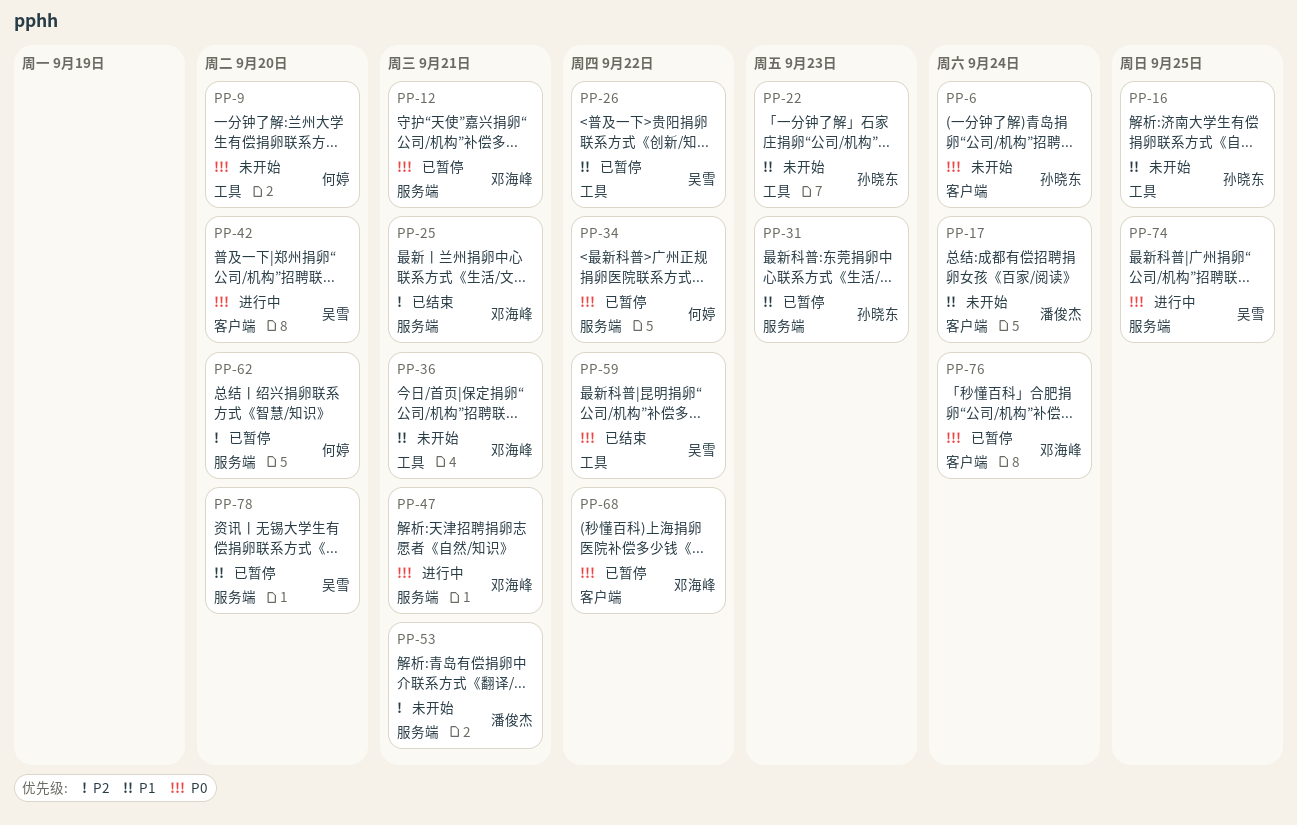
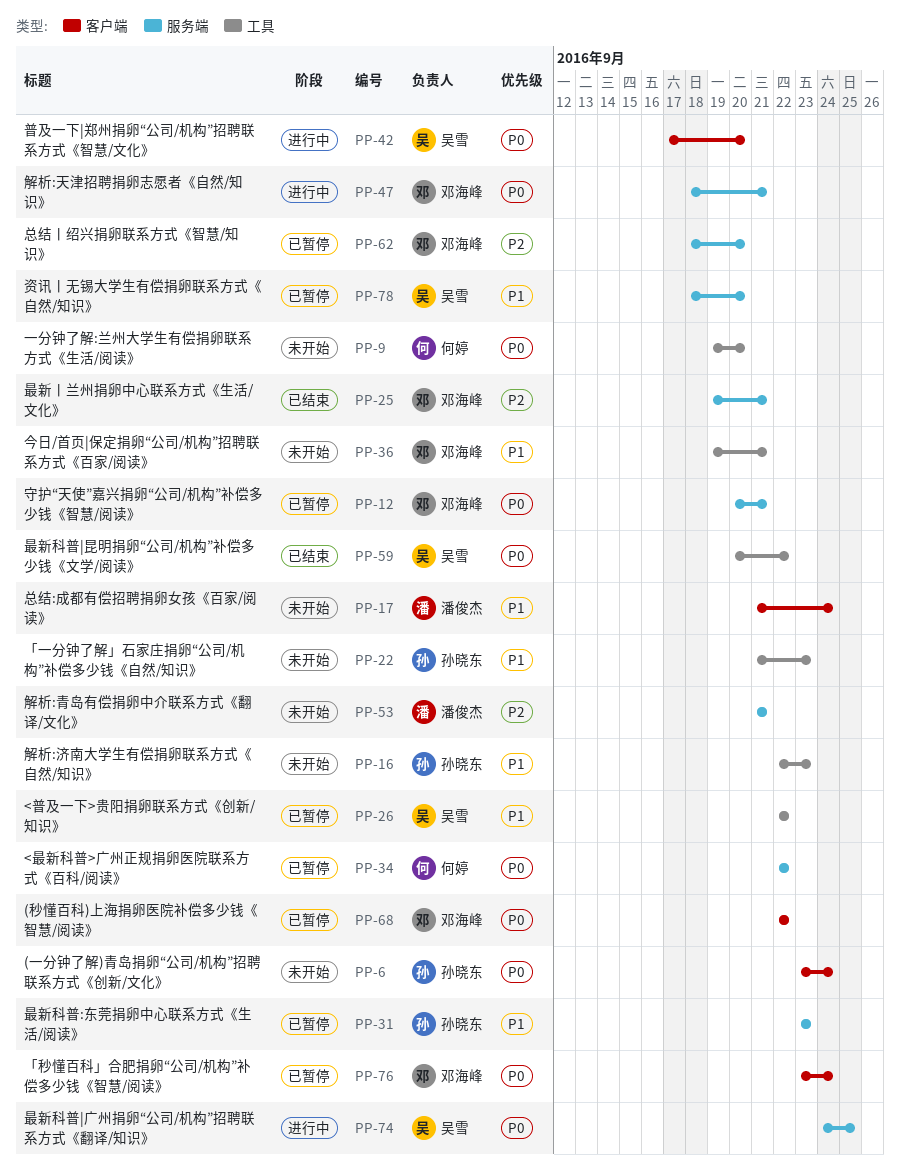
PP-16, due: Sep 25 -> Sep 23
PP-62, owner: 何婷 -> 邓海峰

